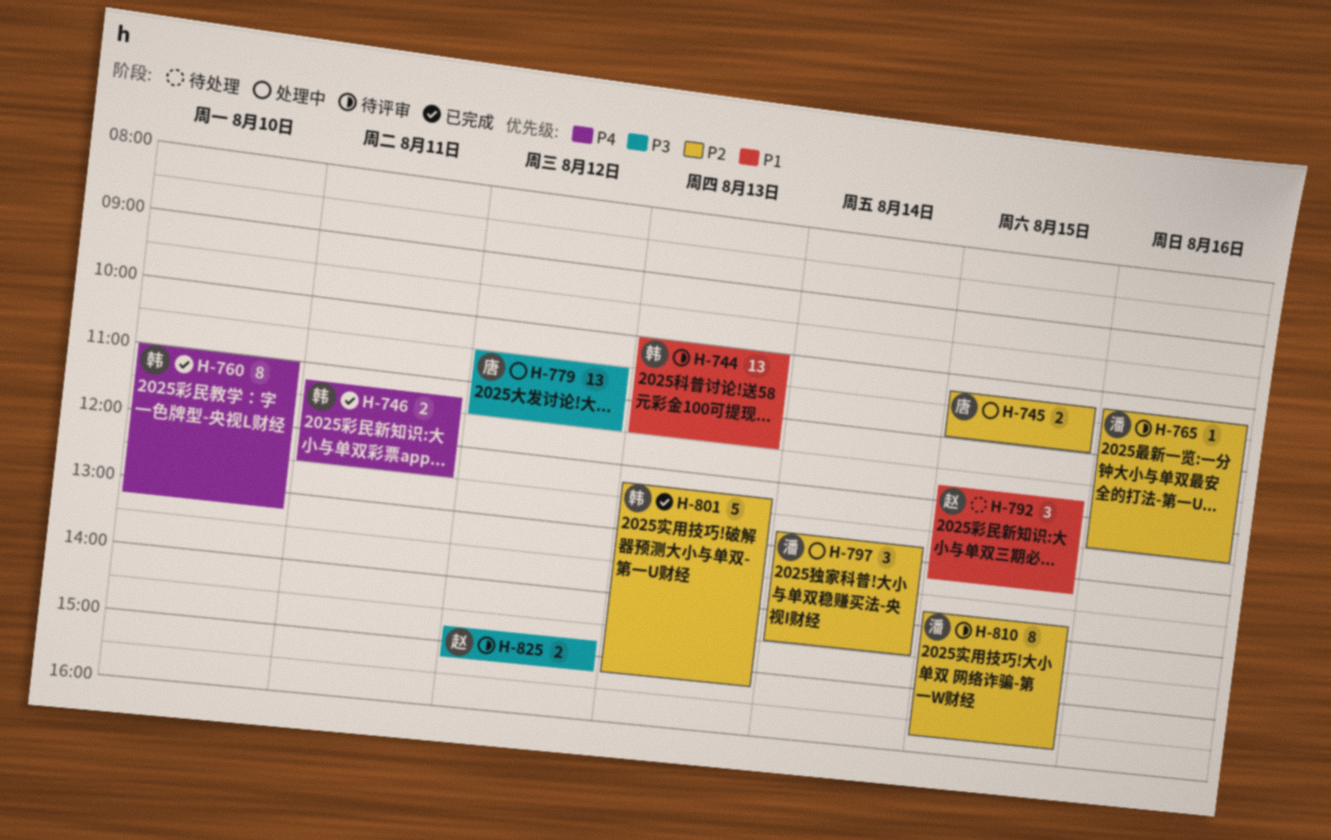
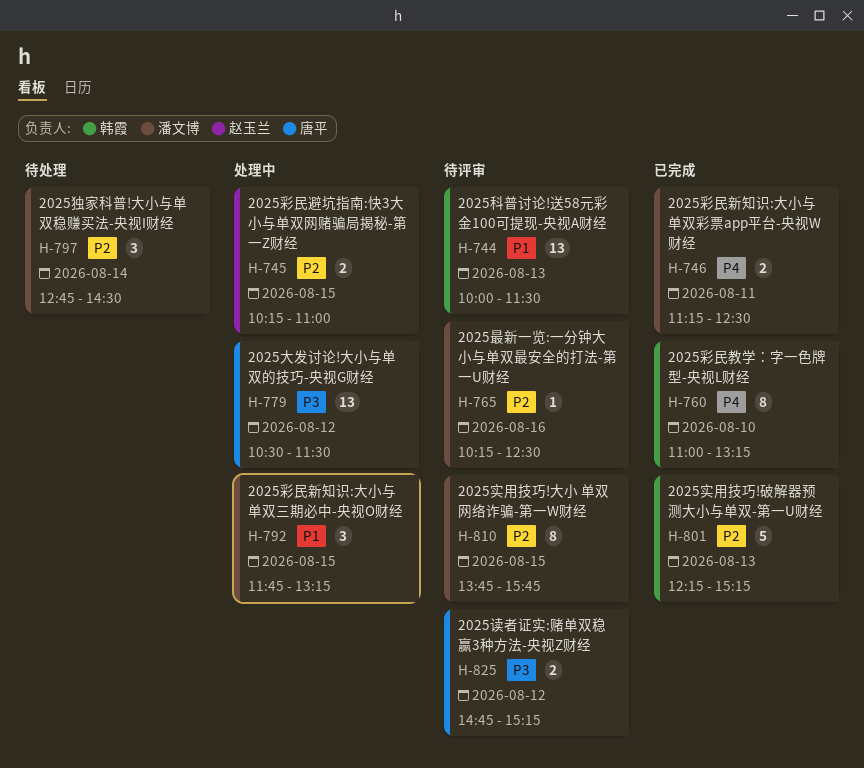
H-745, owner: 唐平 -> 赵玉兰
H-746, owner: 韩霞 -> 潘文博
H-792, status: 待处理 -> 处理中
H-792, owner: 赵玉兰 -> 潘文博
H-797, status: 处理中 -> 待处理
H-825, owner: 赵玉兰 -> 唐平

